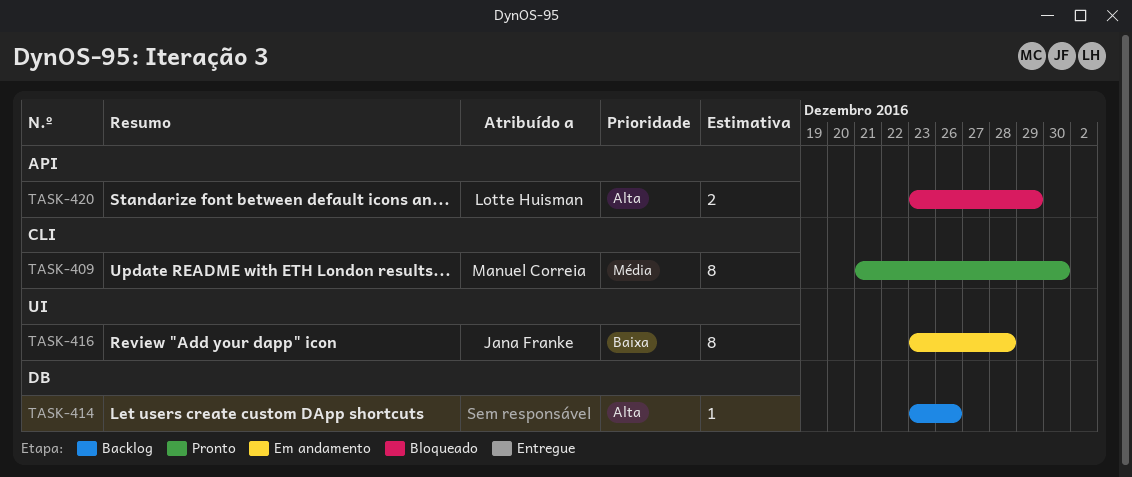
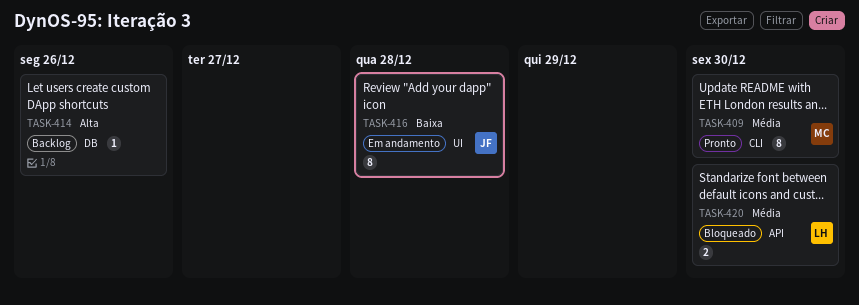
TASK-420, priority: Alta -> Média
TASK-420, due: Dec 29 -> Dec 30

